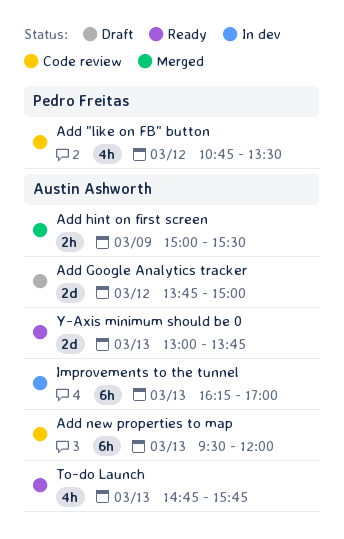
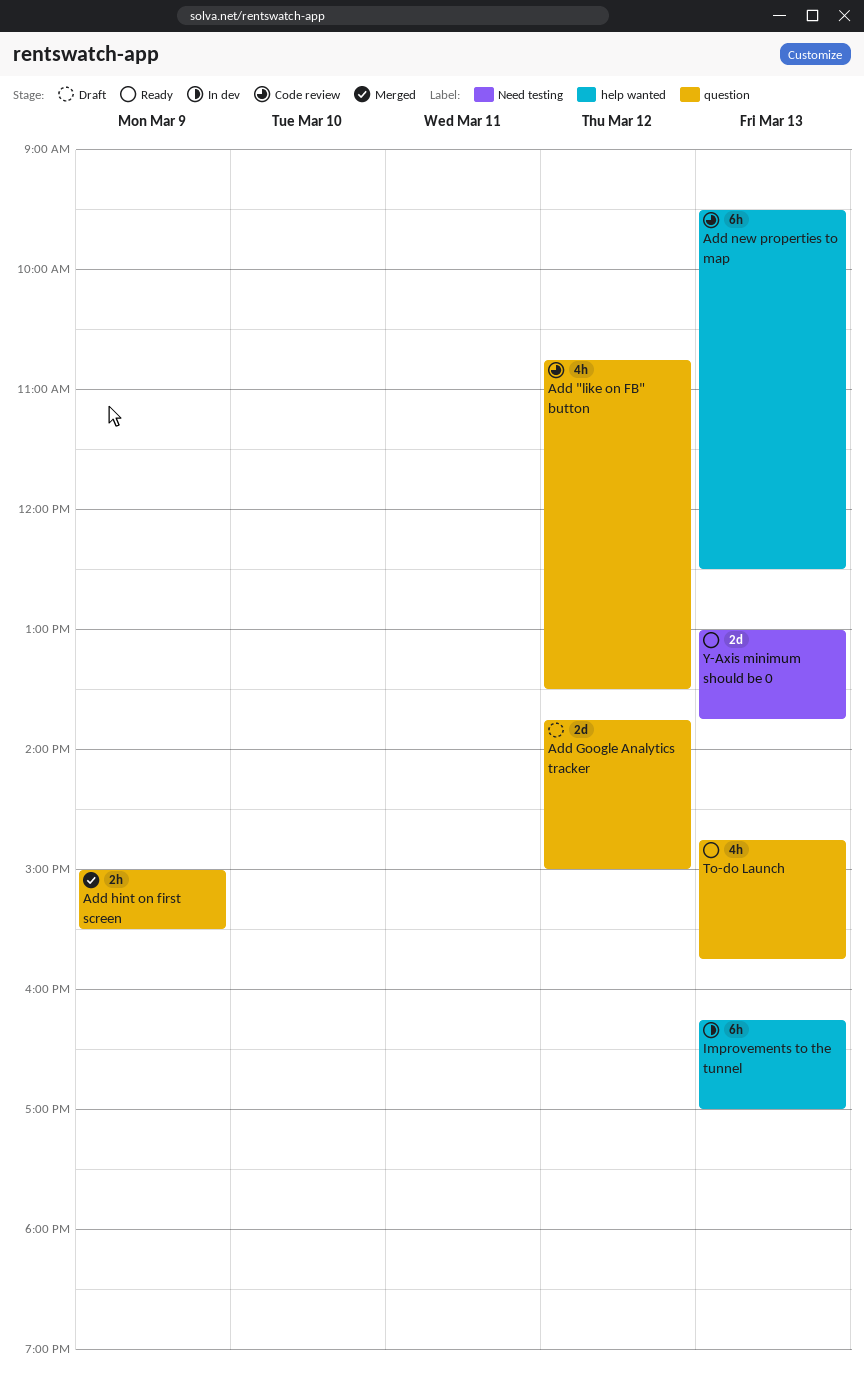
Add new properties to map, ends: 12:00 -> 12:30

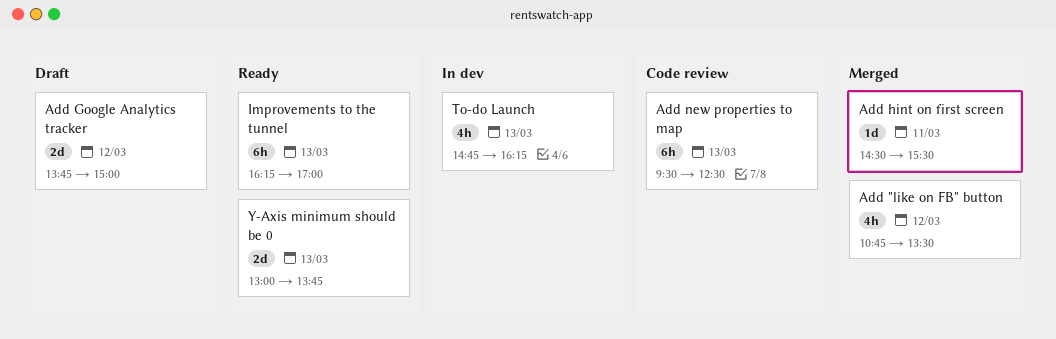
Add "like on FB" button, status: Code review -> Merged
Add hint on first screen, estimate: 2h -> 1d
Add hint on first screen, day: Mar 9 -> Mar 11
Add hint on first screen, begins: 15:00 -> 14:30
Improvements to the tunnel, status: In dev -> Ready
To-do Launch, status: Ready -> In dev
To-do Launch, ends: 15:45 -> 16:15

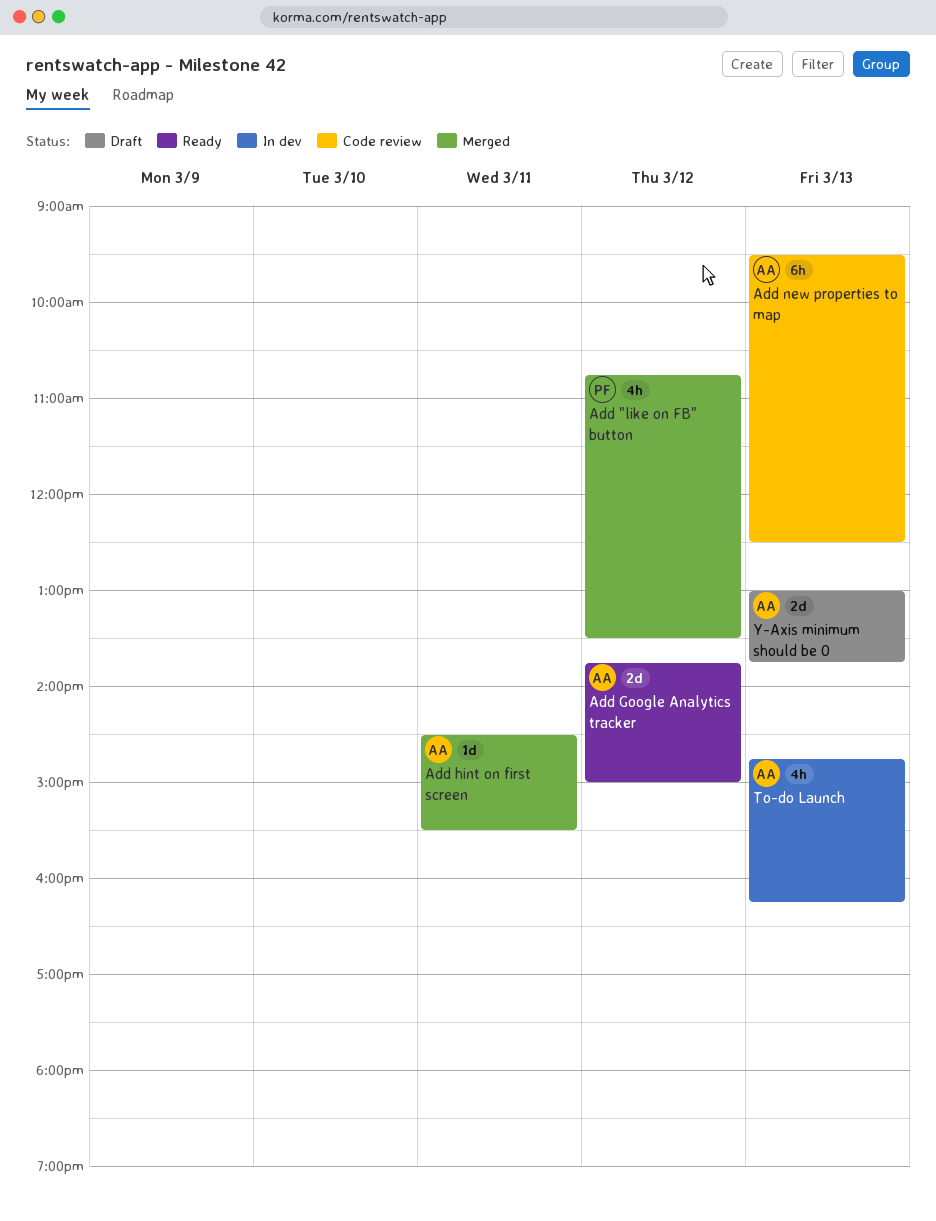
Add Google Analytics tracker, status: Draft -> Ready
Improvements to the tunnel: present -> none
Y-Axis minimum should be 0, status: Ready -> Draft

